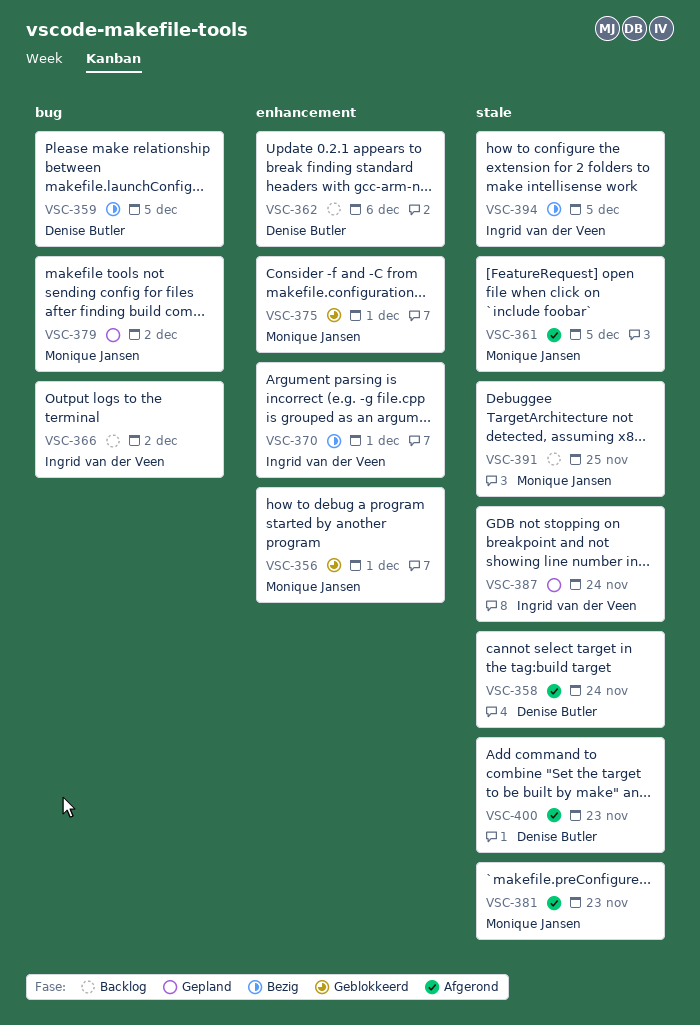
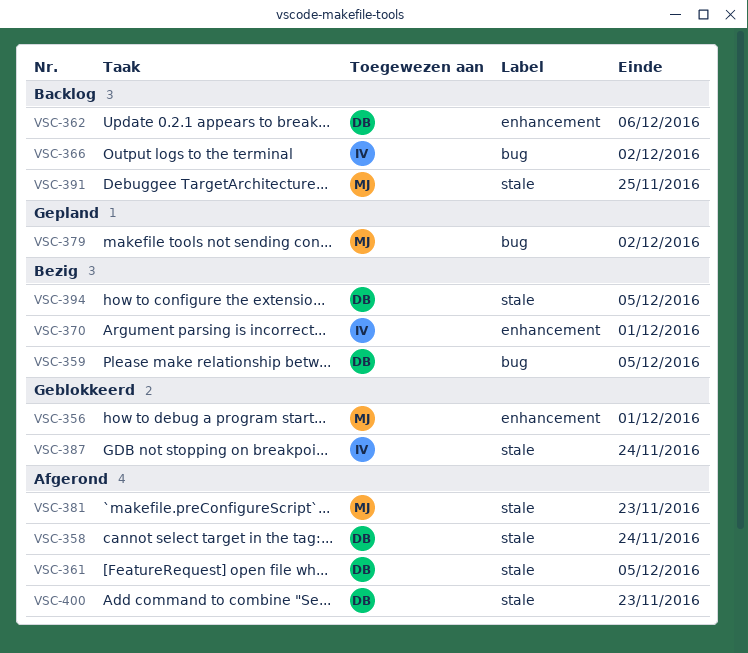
VSC-361, owner: Monique Jansen -> Denise Butler
VSC-375: present -> none
VSC-387, status: Gepland -> Geblokkeerd
VSC-394, owner: Ingrid van der Veen -> Denise Butler

